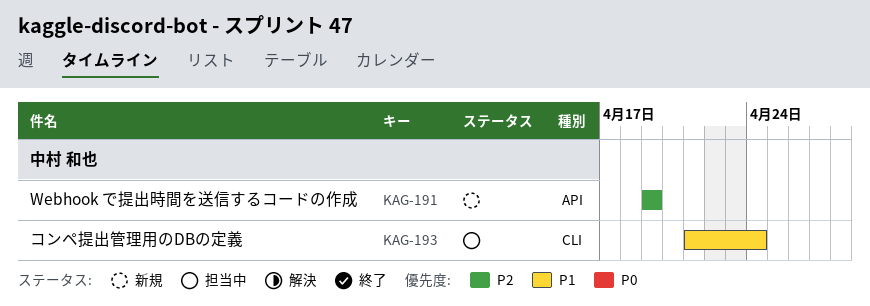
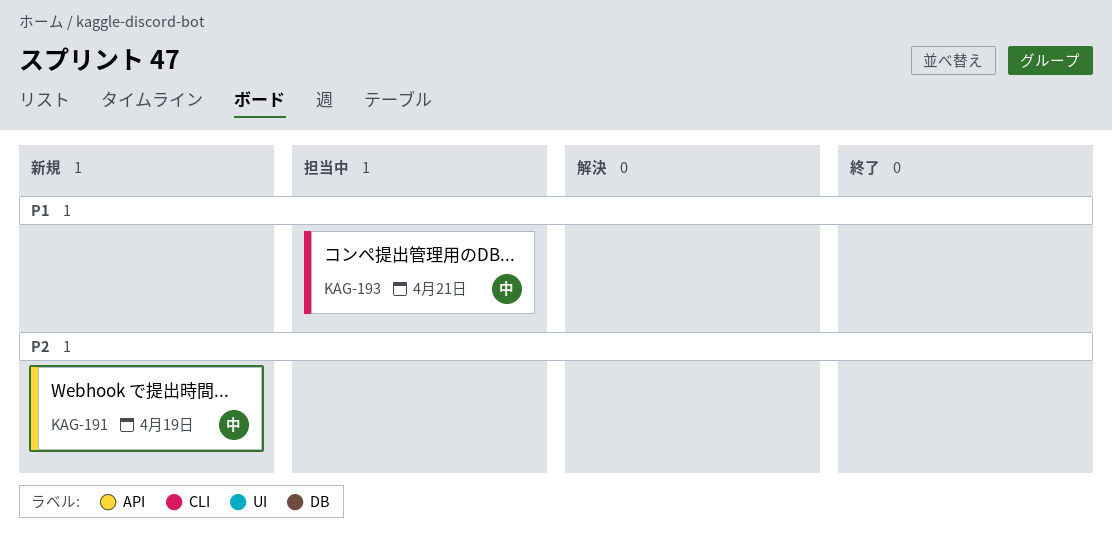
KAG-193, due: Apr 24 -> Apr 21

